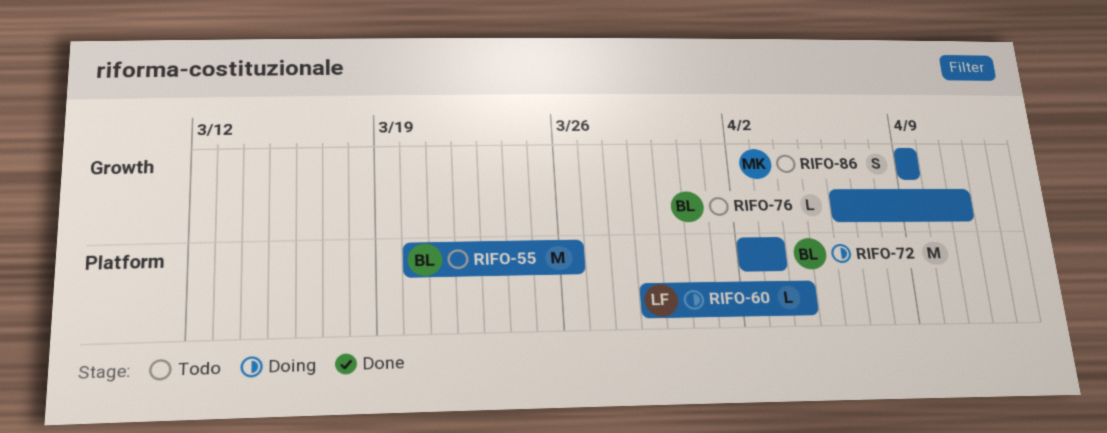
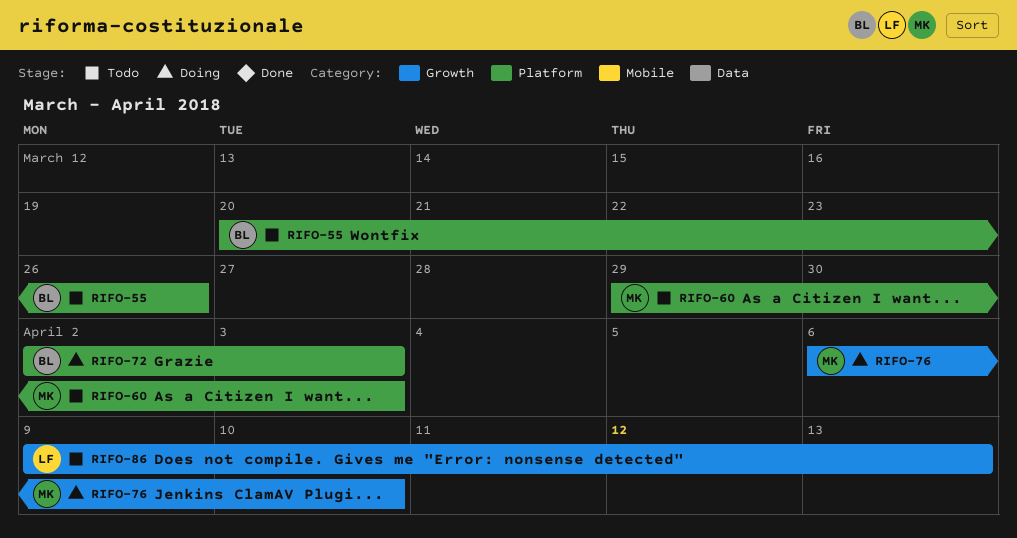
RIFO-60, status: Doing -> Todo
RIFO-60, owner: LF -> MK
RIFO-60, due: Apr 4 -> Apr 3
RIFO-76, status: Todo -> Doing
RIFO-76, owner: BL -> MK
RIFO-76, due: Apr 11 -> Apr 10
RIFO-86, owner: MK -> LF
RIFO-86, due: Apr 9 -> Apr 13

